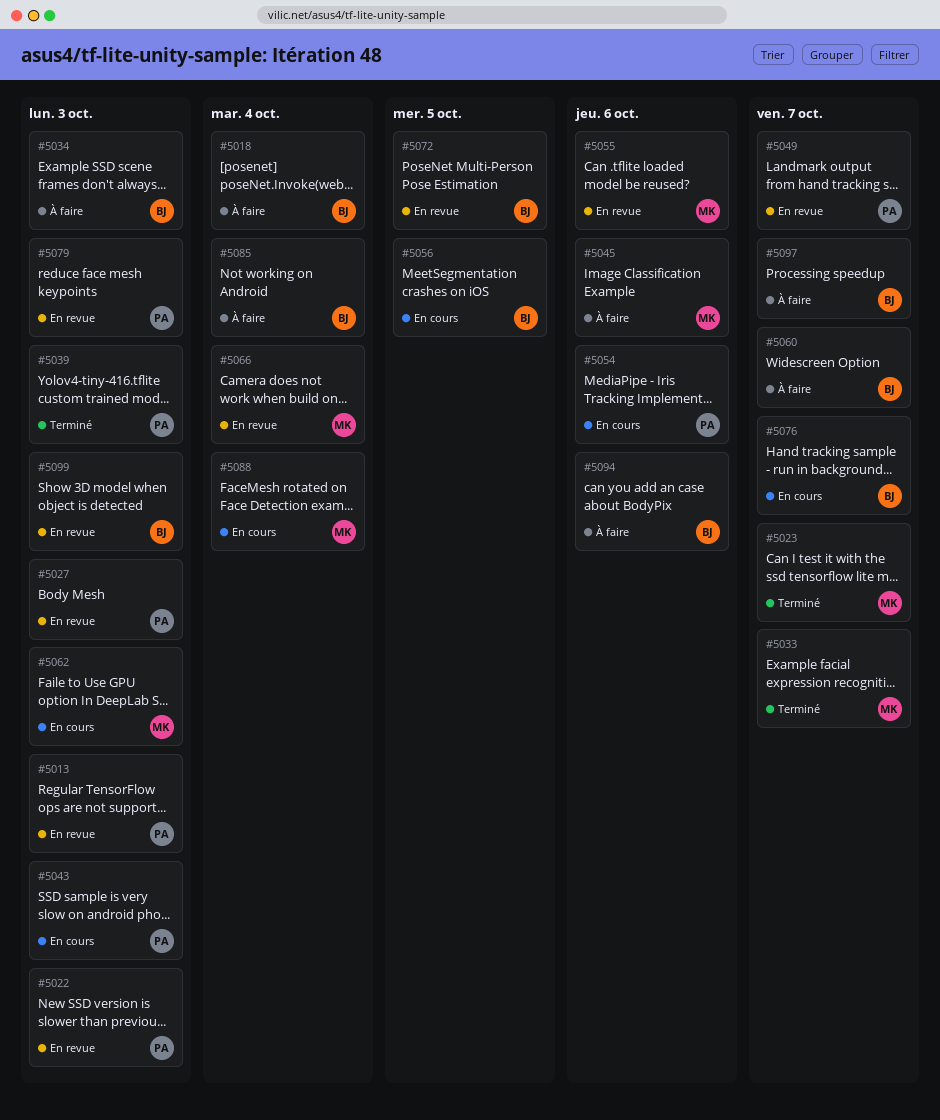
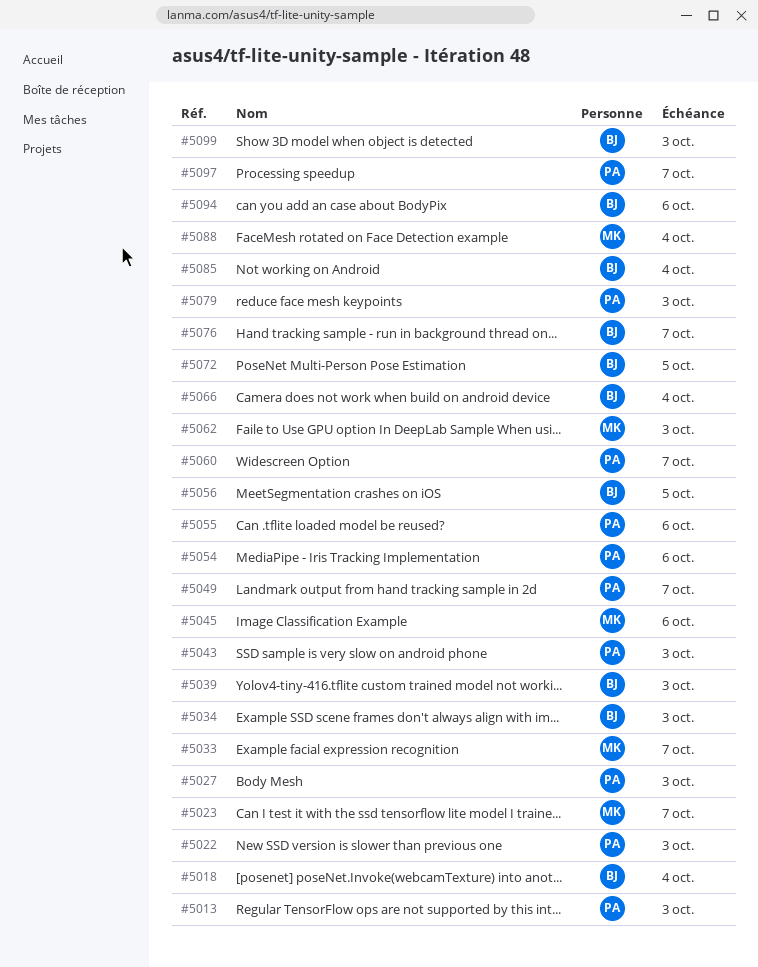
#5039, owner: PA -> BJ
#5055, owner: MK -> PA
#5060, owner: BJ -> PA
#5066, owner: MK -> BJ
#5097, owner: BJ -> PA

